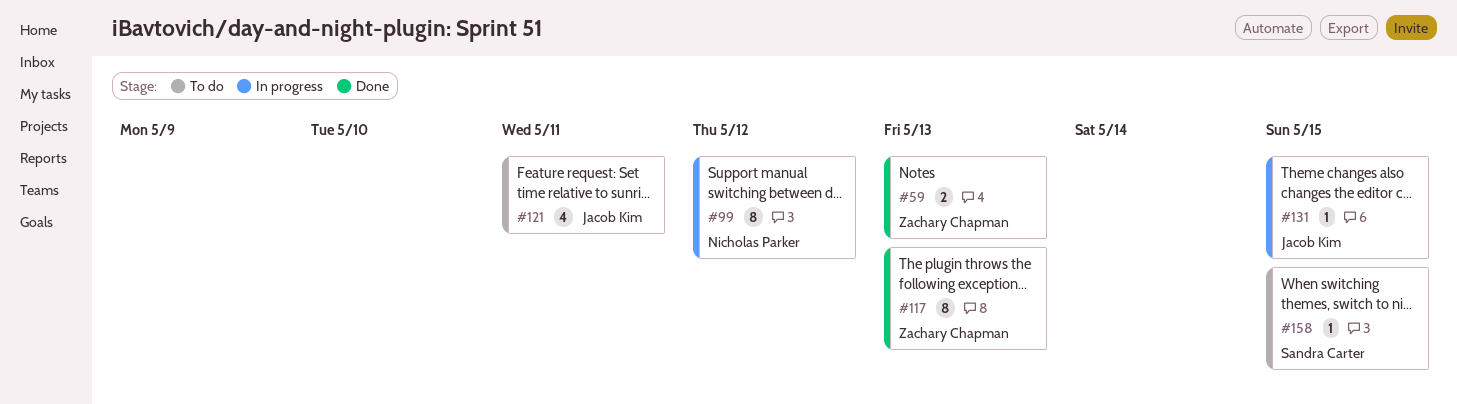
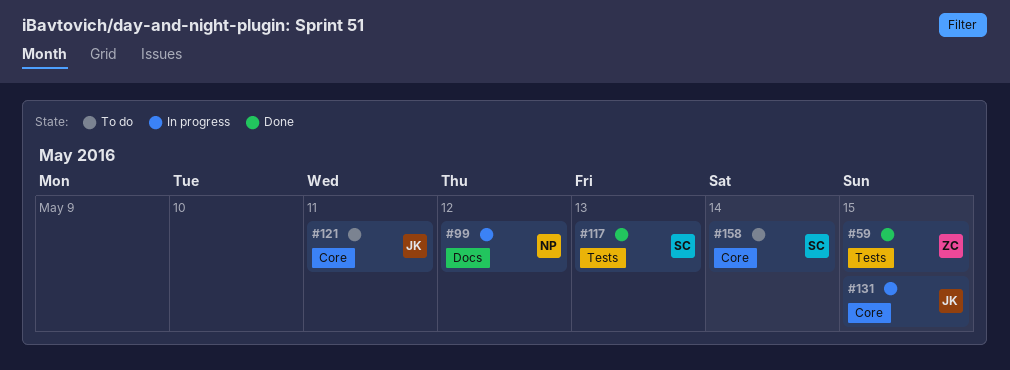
#59, due: May 13 -> May 15
#117, owner: Zachary Chapman -> Sandra Carter
#158, due: May 15 -> May 14

